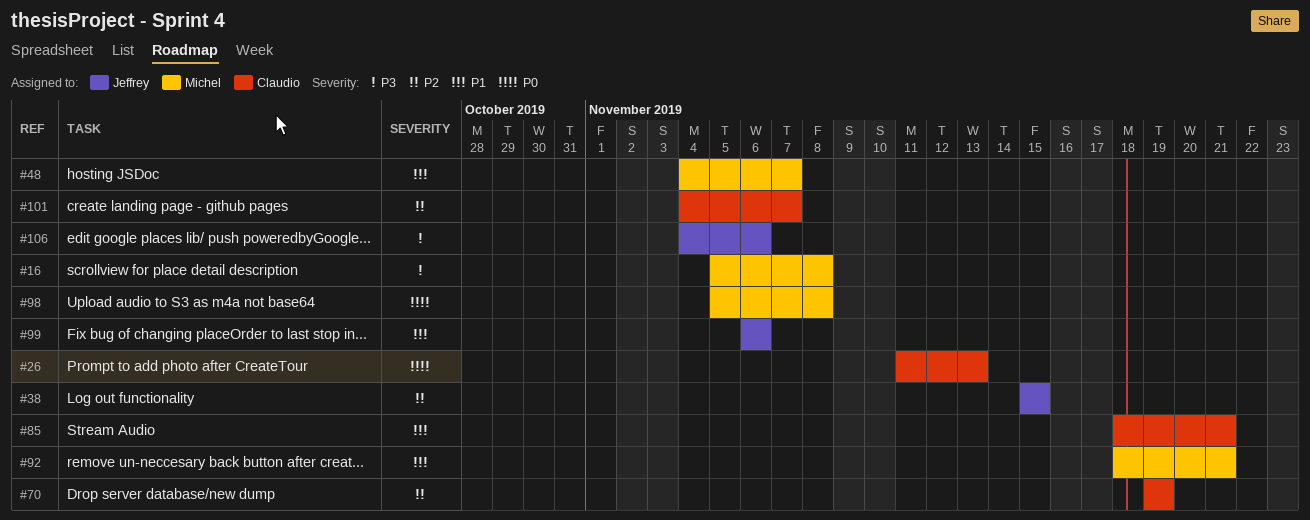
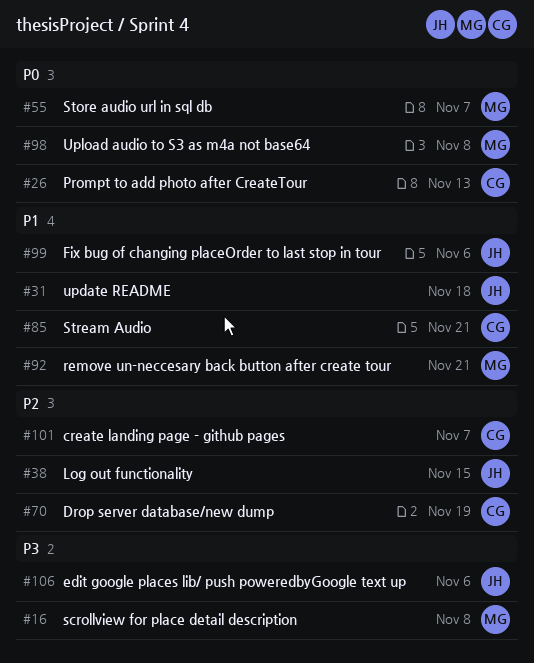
#31: none -> present
#48: present -> none
#55: none -> present

